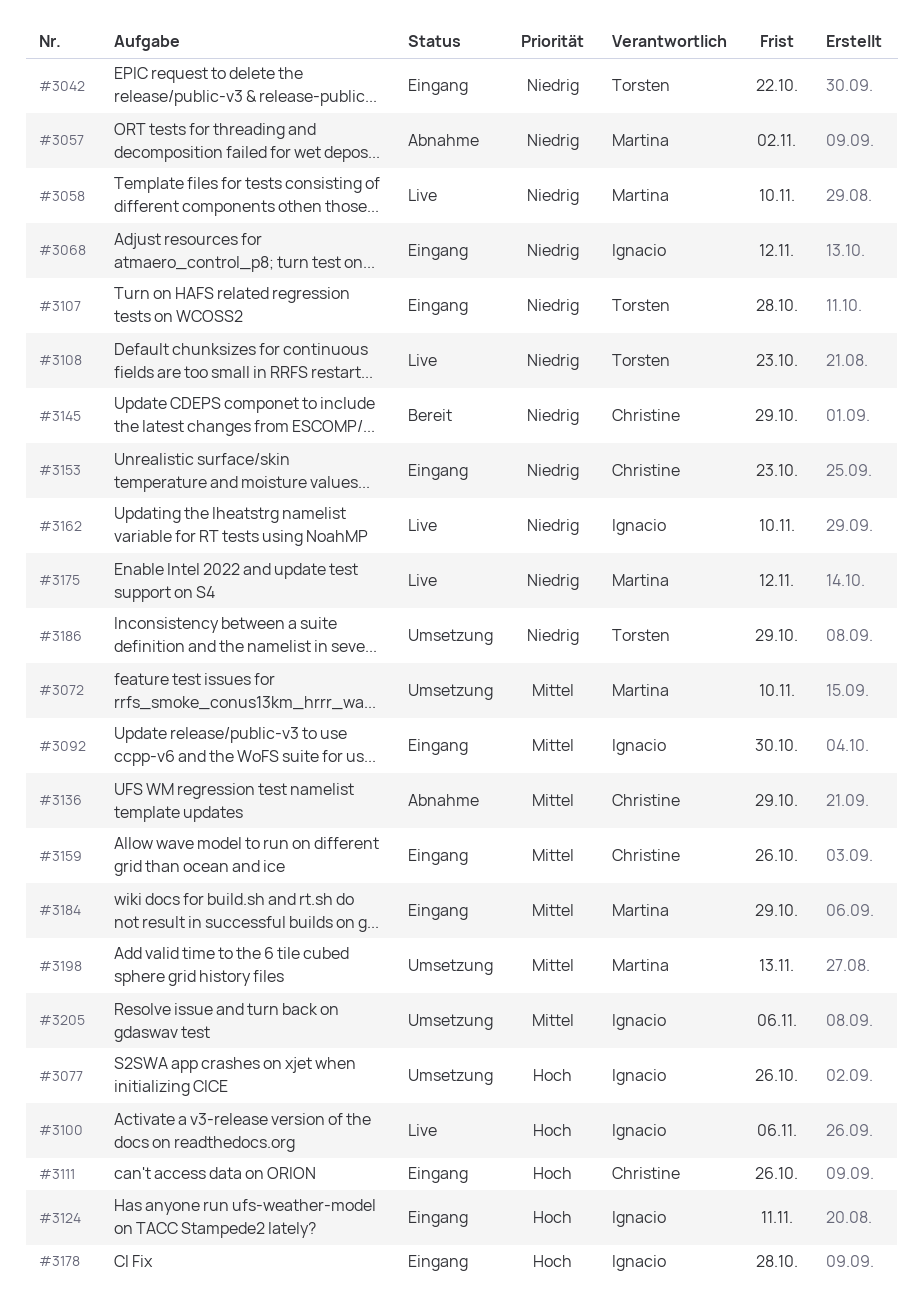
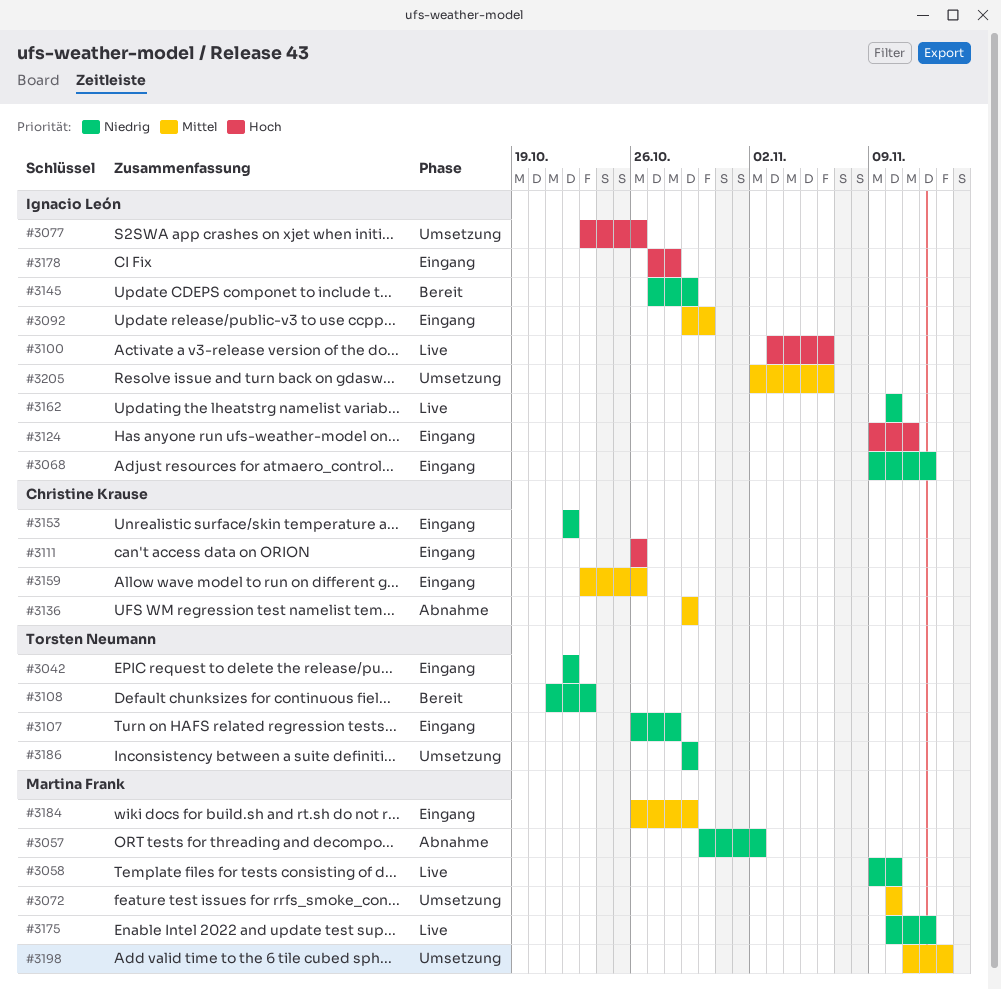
#3108, status: Live -> Bereit
#3145, owner: Christine Krause -> Ignacio León
#3153, due: Oct 23 -> Oct 22

